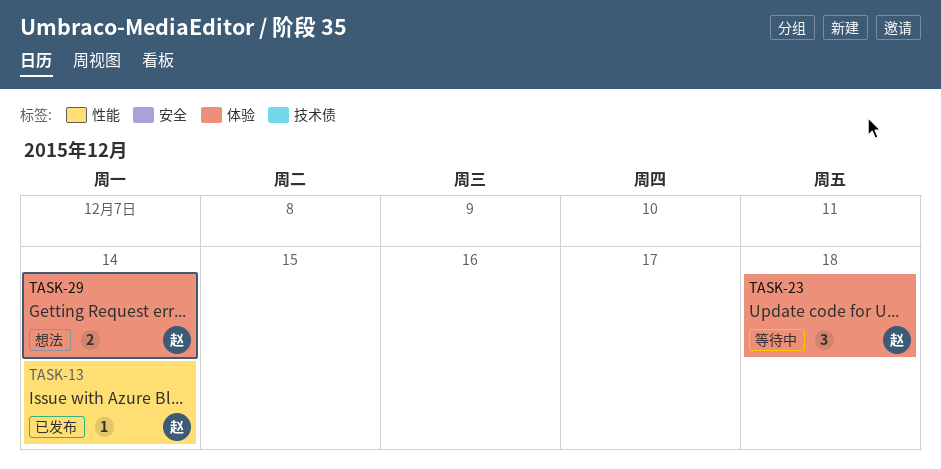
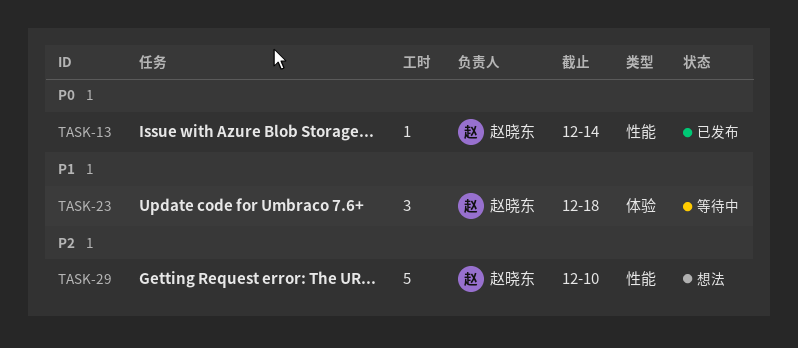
TASK-29, label: 体验 -> 性能
TASK-29, estimate: 2 -> 5
TASK-29, due: Dec 14 -> Dec 10

